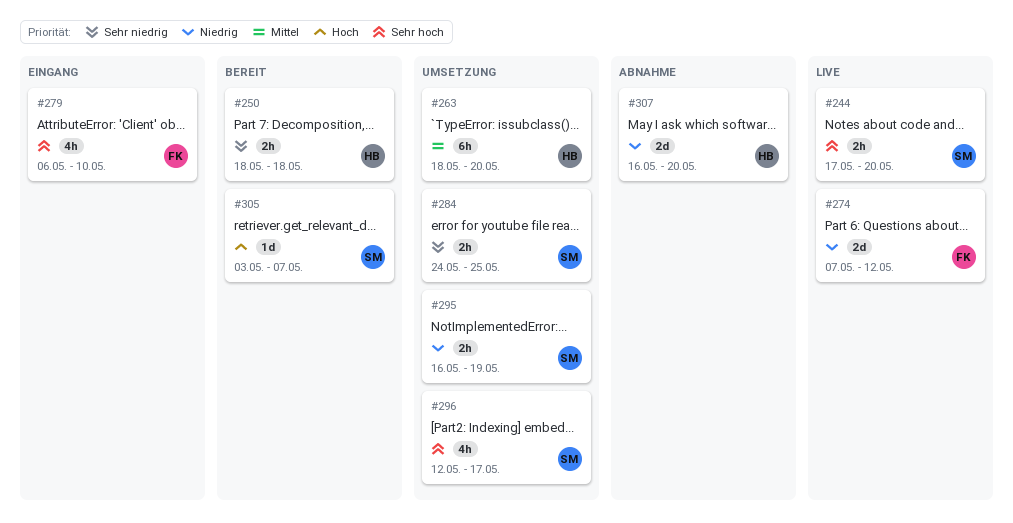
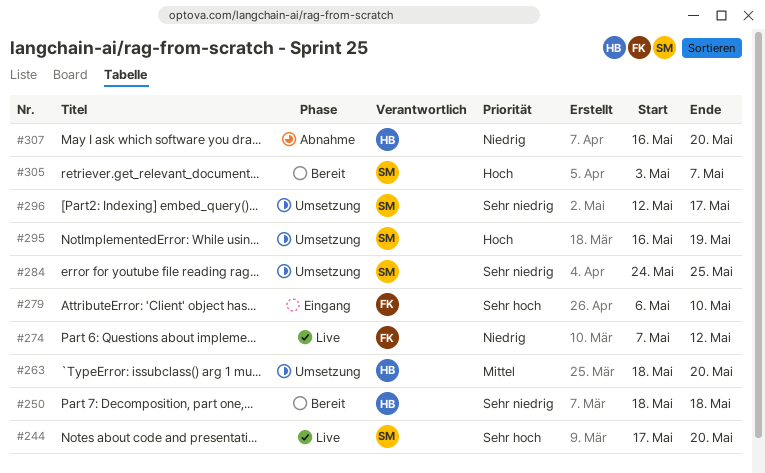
#295, priority: Niedrig -> Hoch
#296, priority: Sehr hoch -> Sehr niedrig

